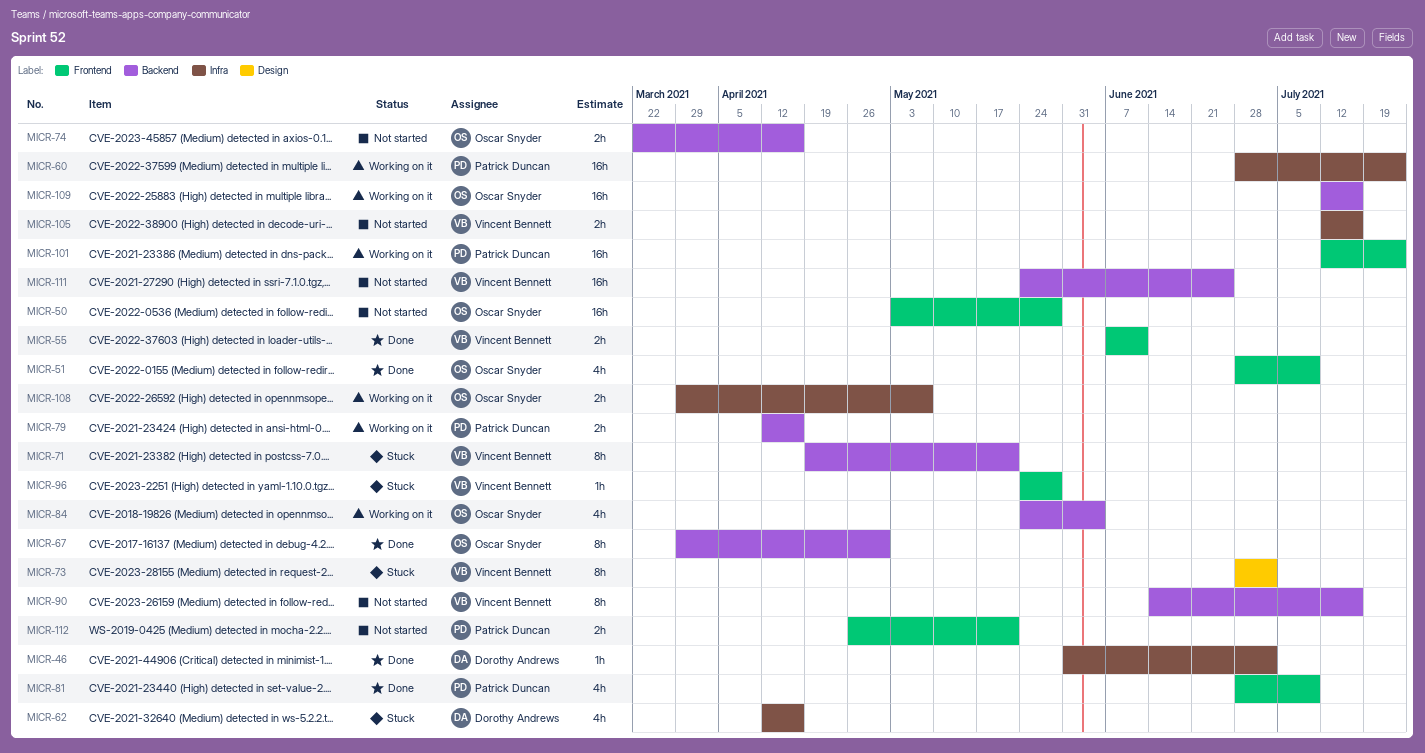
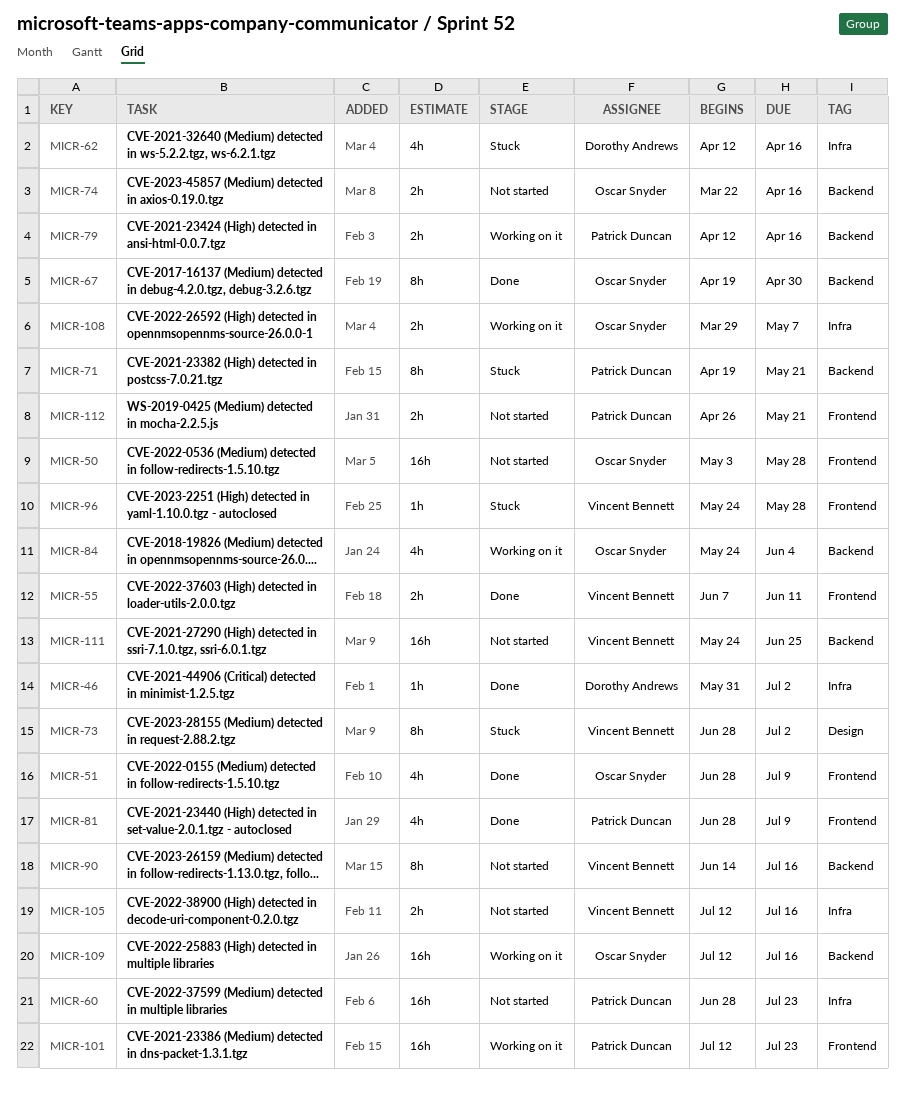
MICR-60, status: Working on it -> Not started
MICR-67, start: Mar 29 -> Apr 19
MICR-71, owner: Vincent Bennett -> Patrick Duncan

